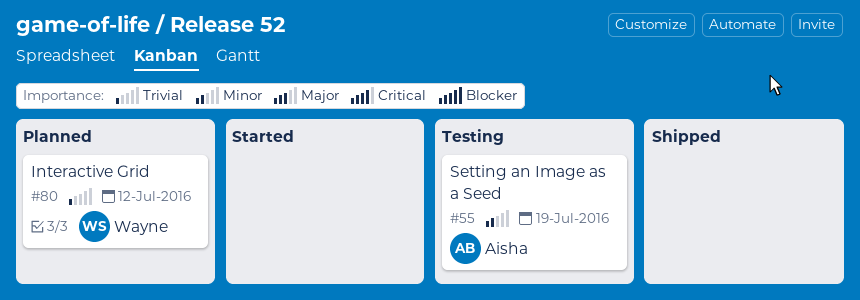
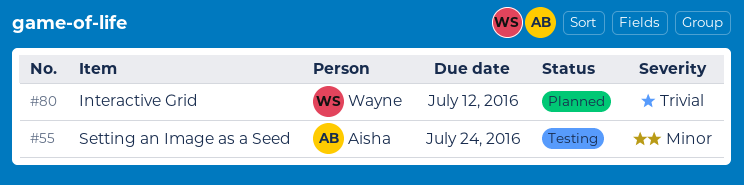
#55, due: Jul 19 -> Jul 24

